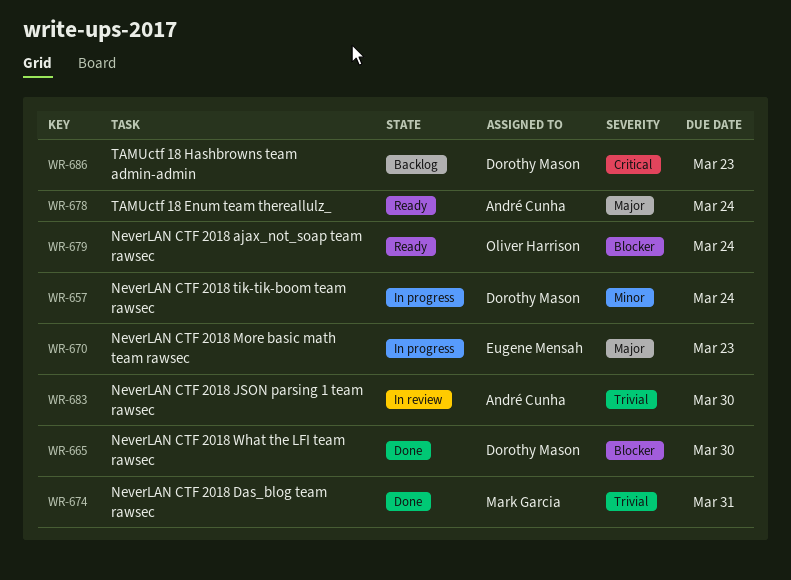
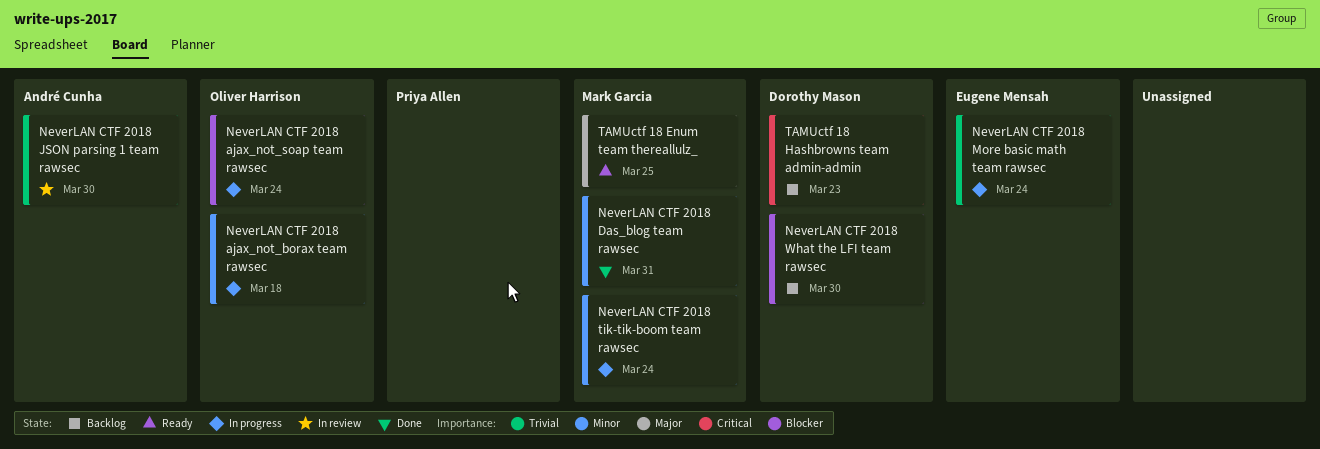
NeverLAN CTF 2018 ajax_not_borax team rawsec: none -> present
NeverLAN CTF 2018 ajax_not_soap team rawsec, status: Ready -> In progress
NeverLAN CTF 2018 Das_blog team rawsec, priority: Trivial -> Minor
NeverLAN CTF 2018 More basic math team rawsec, priority: Major -> Trivial
NeverLAN CTF 2018 More basic math team rawsec, due: Mar 23 -> Mar 24
NeverLAN CTF 2018 tik-tik-boom team rawsec, owner: Dorothy Mason -> Mark Garcia
NeverLAN CTF 2018 What the LFI team rawsec, status: Done -> Backlog
TAMUctf 18 Enum team thereallulz_, owner: André Cunha -> Mark Garcia
TAMUctf 18 Enum team thereallulz_, due: Mar 24 -> Mar 25

